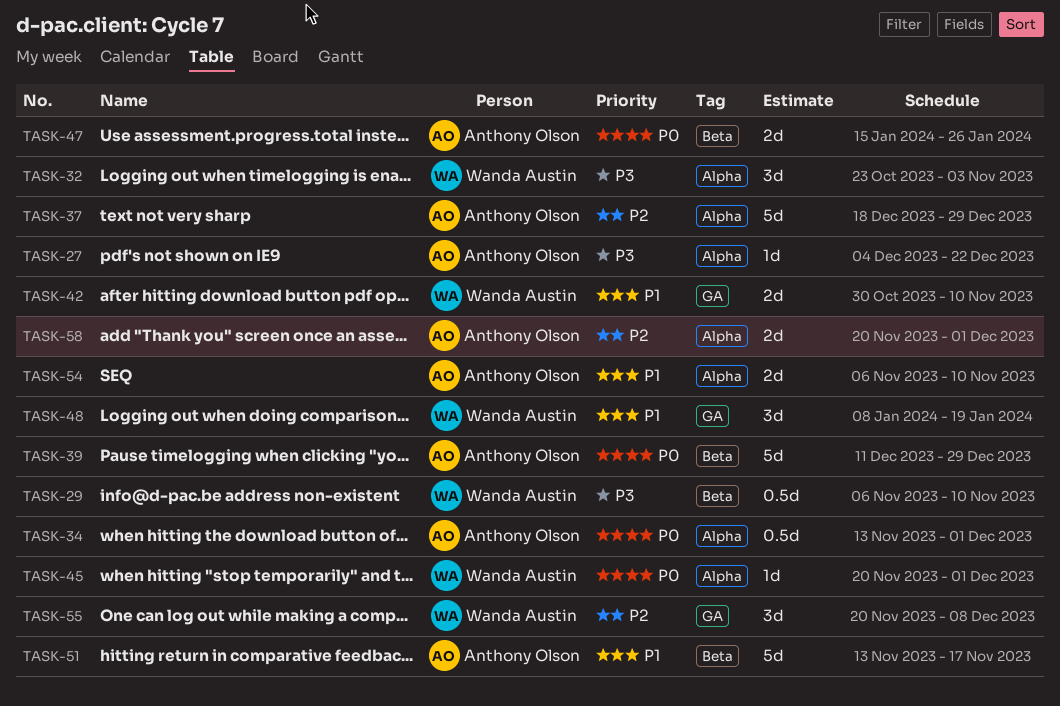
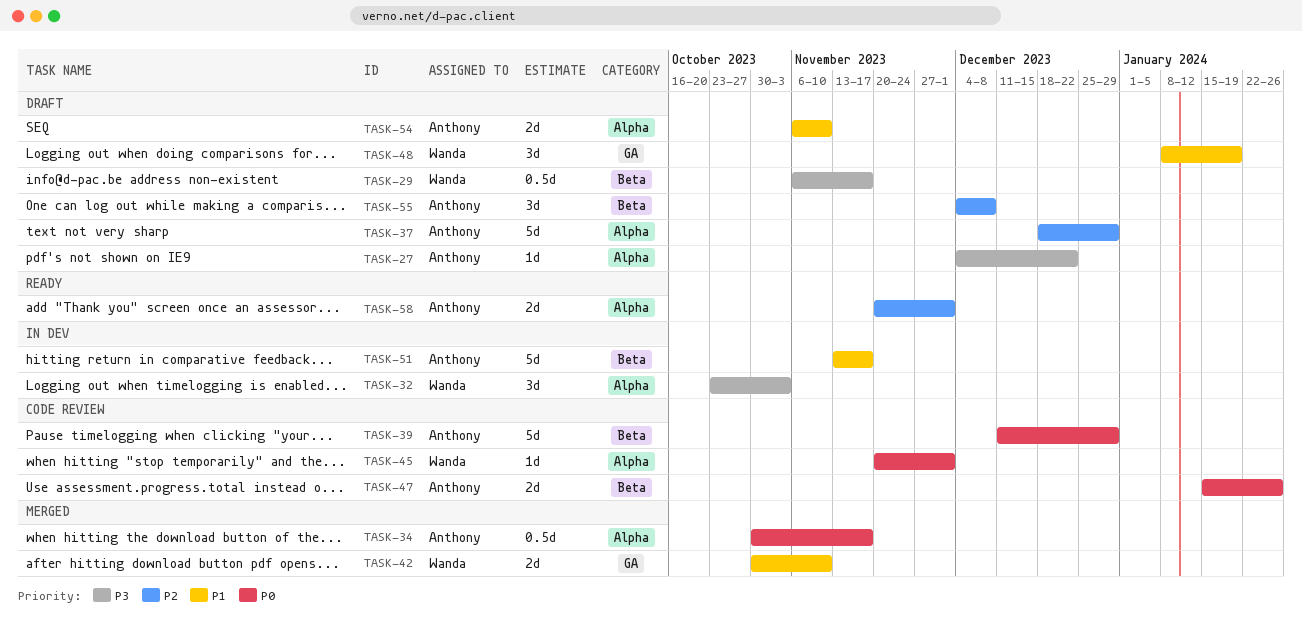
TASK-29, due: Nov 10 -> Nov 17
TASK-34, start: Nov 13 -> Oct 30
TASK-34, due: Dec 1 -> Nov 17
TASK-55, owner: Wanda Austin -> Anthony Olson
TASK-55, label: GA -> Beta
TASK-55, start: Nov 20 -> Dec 4

